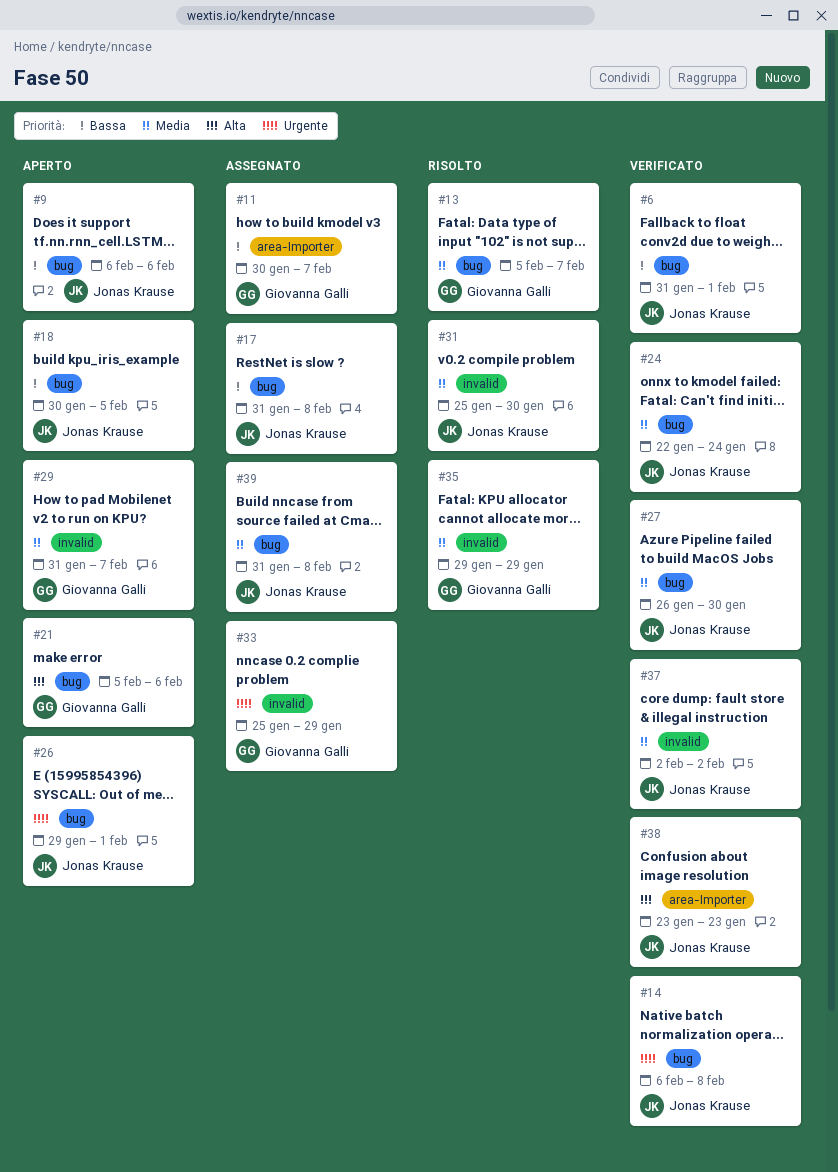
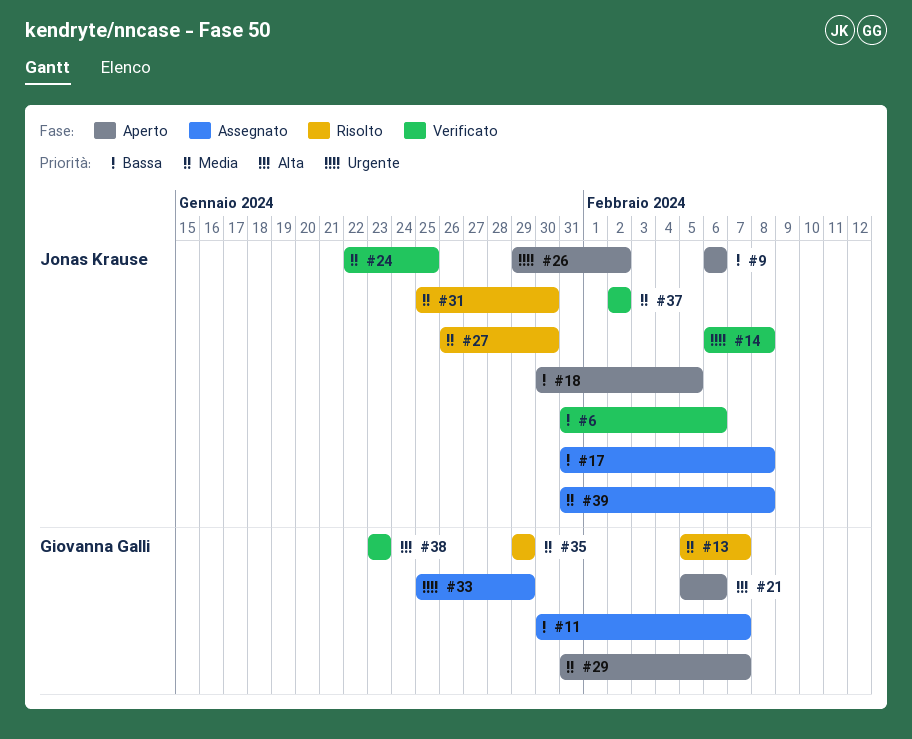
#6, due: Feb 1 -> Feb 6
#24, due: Jan 24 -> Jan 25
#26, due: Feb 1 -> Feb 2
#27, status: Verificato -> Risolto
#38, owner: Jonas Krause -> Giovanna Galli

